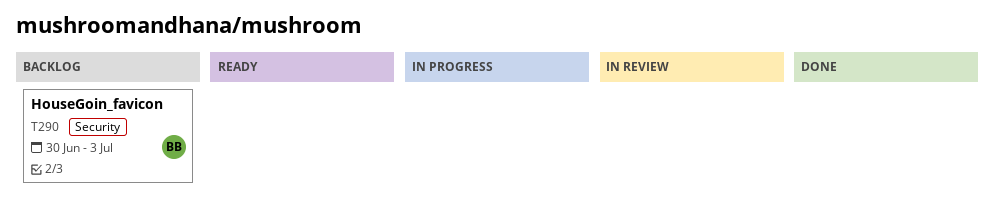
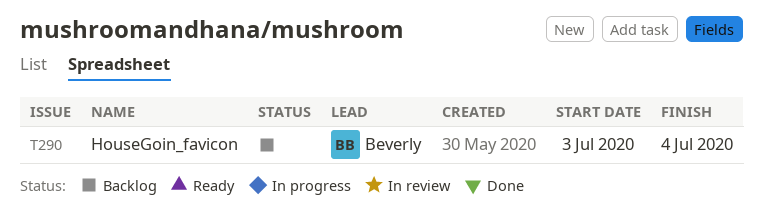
T290, start: Jun 30 -> Jul 3
T290, due: Jul 3 -> Jul 4

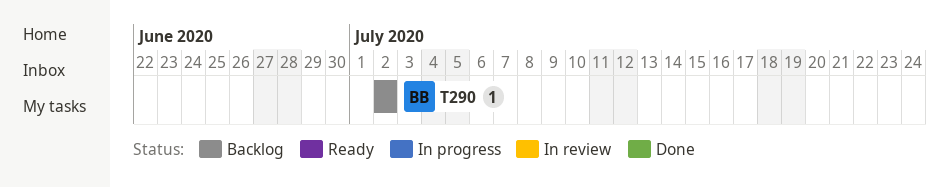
T290, start: Jul 3 -> Jul 2
T290, due: Jul 4 -> Jul 2

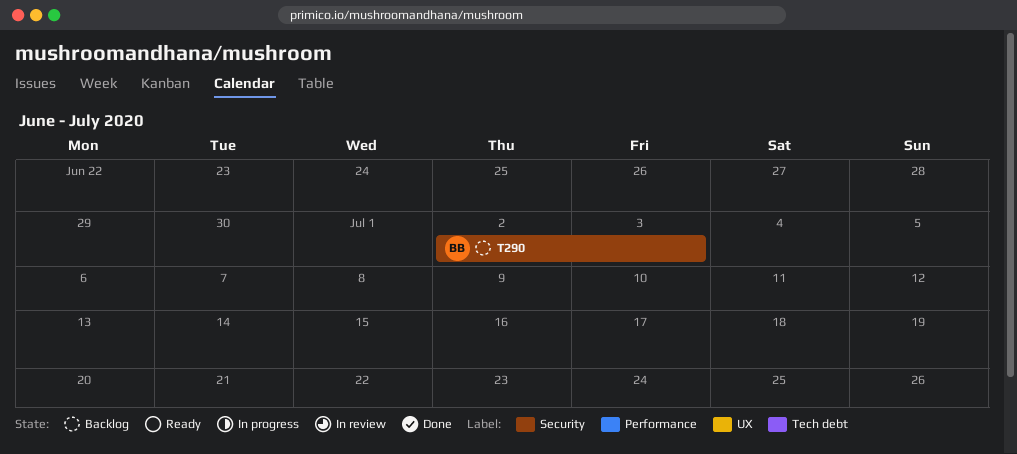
T290, due: Jul 2 -> Jul 3

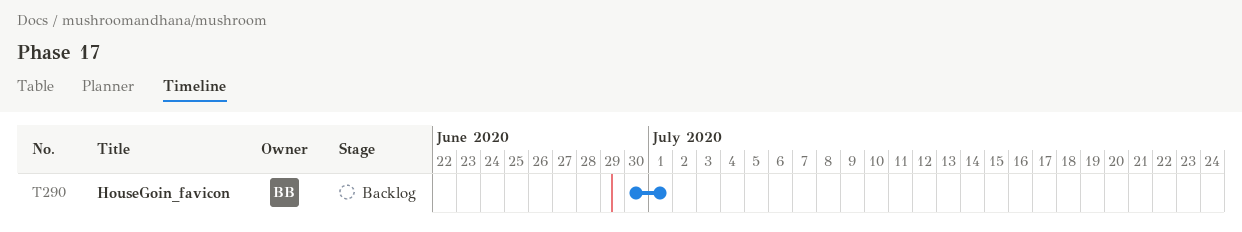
T290, start: Jul 2 -> Jun 30
T290, due: Jul 3 -> Jul 1

